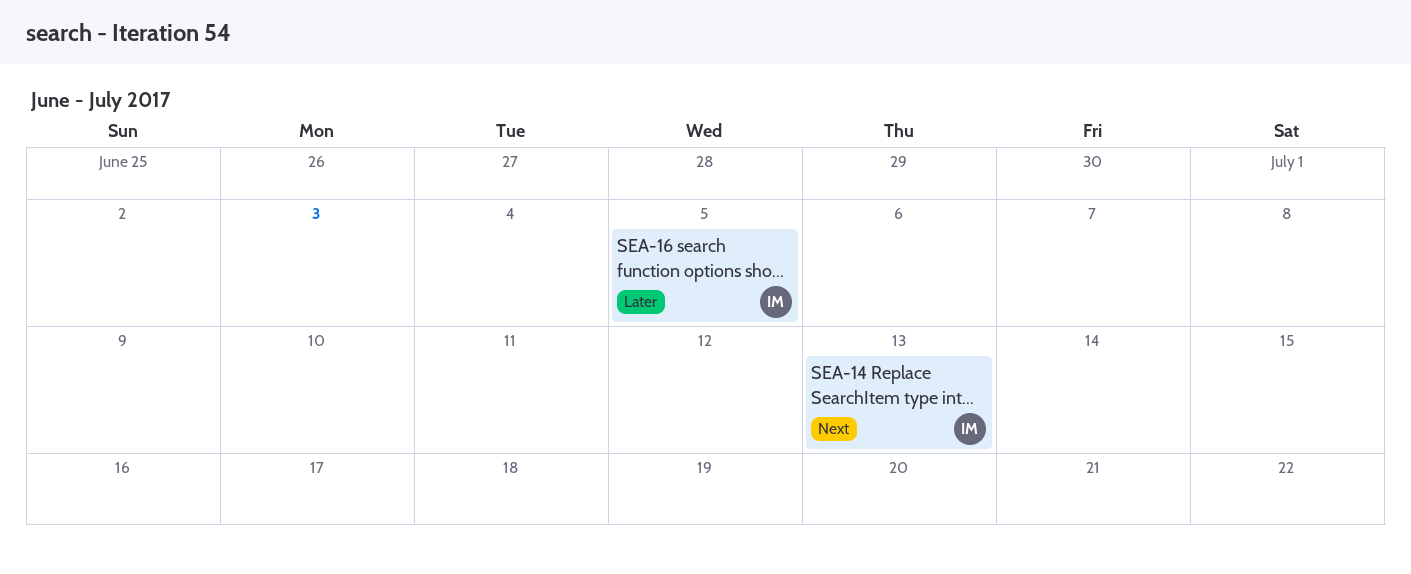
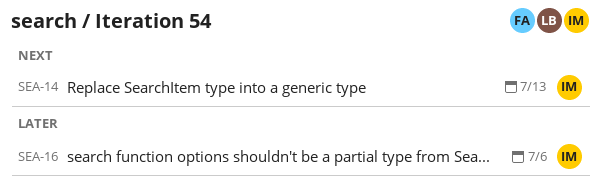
SEA-16, due: Jul 5 -> Jul 6

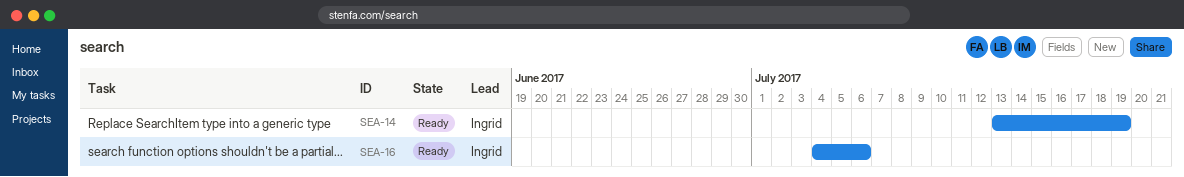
SEA-14, due: Jul 13 -> Jul 19

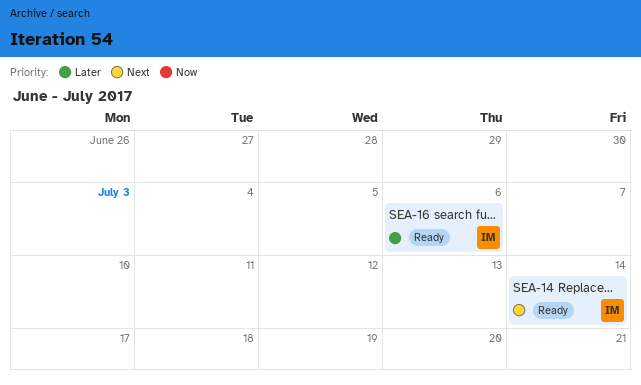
SEA-14, due: Jul 19 -> Jul 14

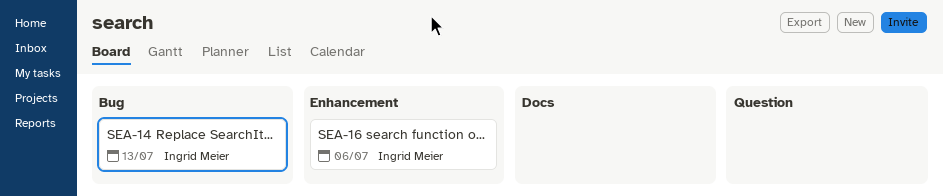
SEA-14, due: Jul 14 -> Jul 13

